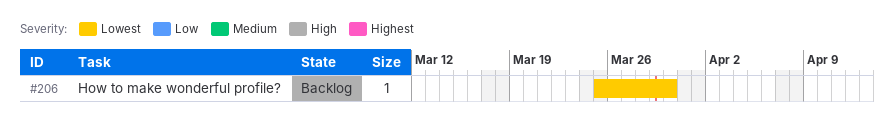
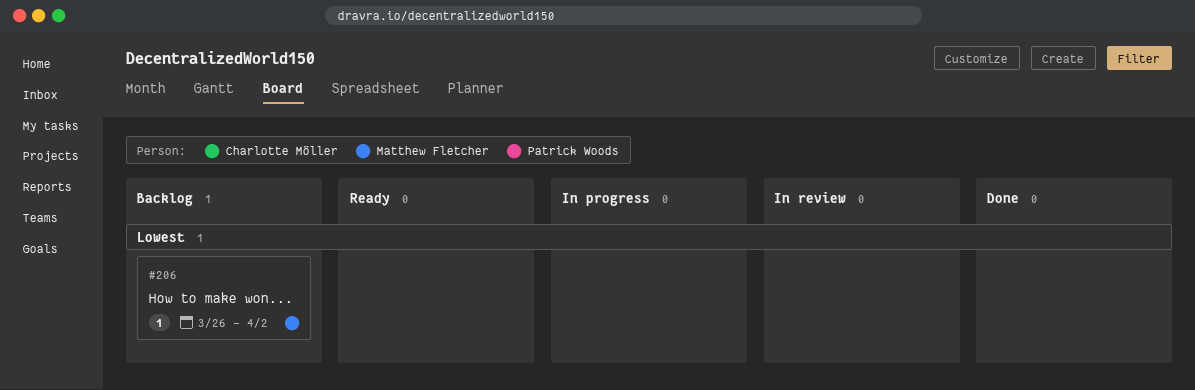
#206, start: Mar 25 -> Mar 26
#206, due: Mar 30 -> Apr 2

